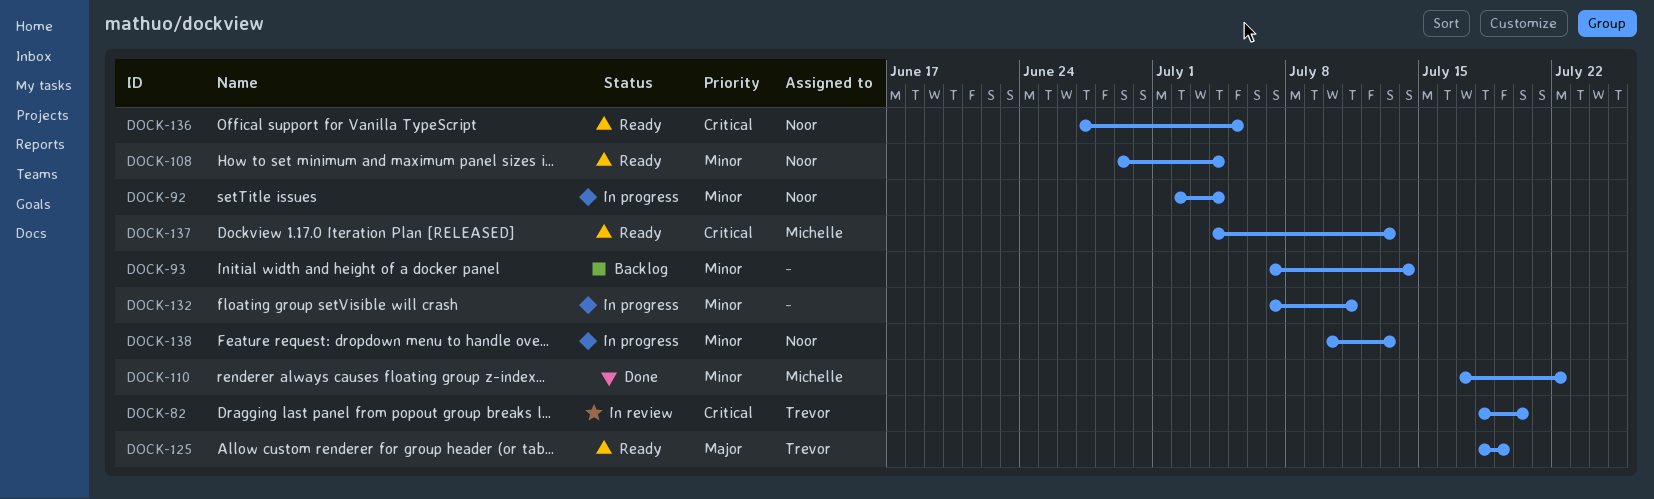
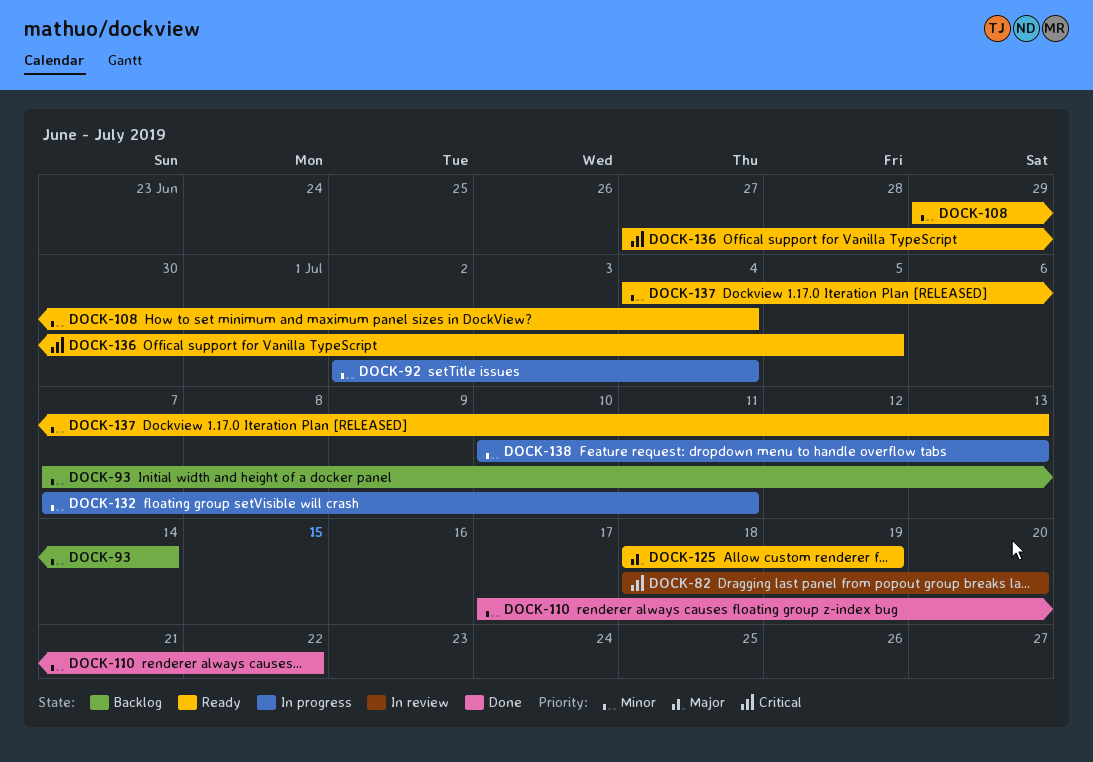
DOCK-137, priority: Critical -> Minor

